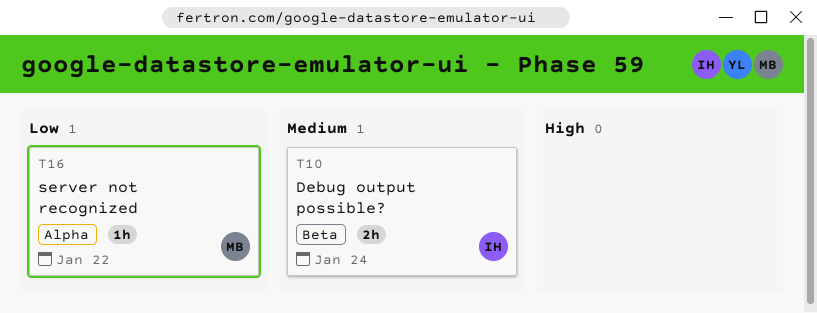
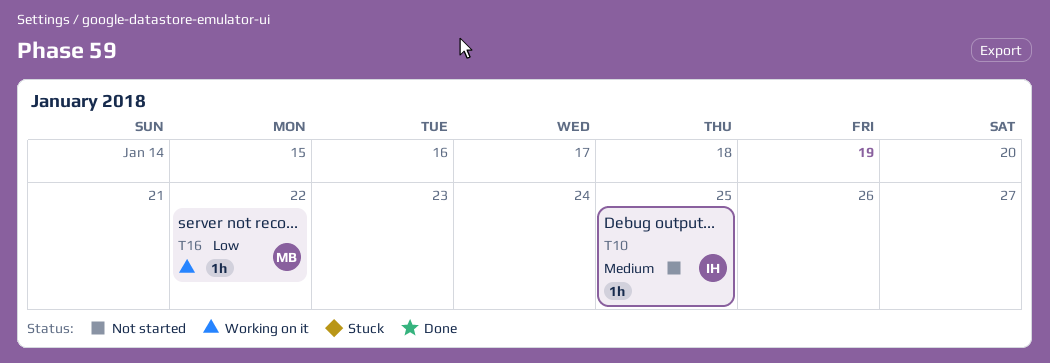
T10, estimate: 2h -> 1h
T10, due: Jan 24 -> Jan 25

